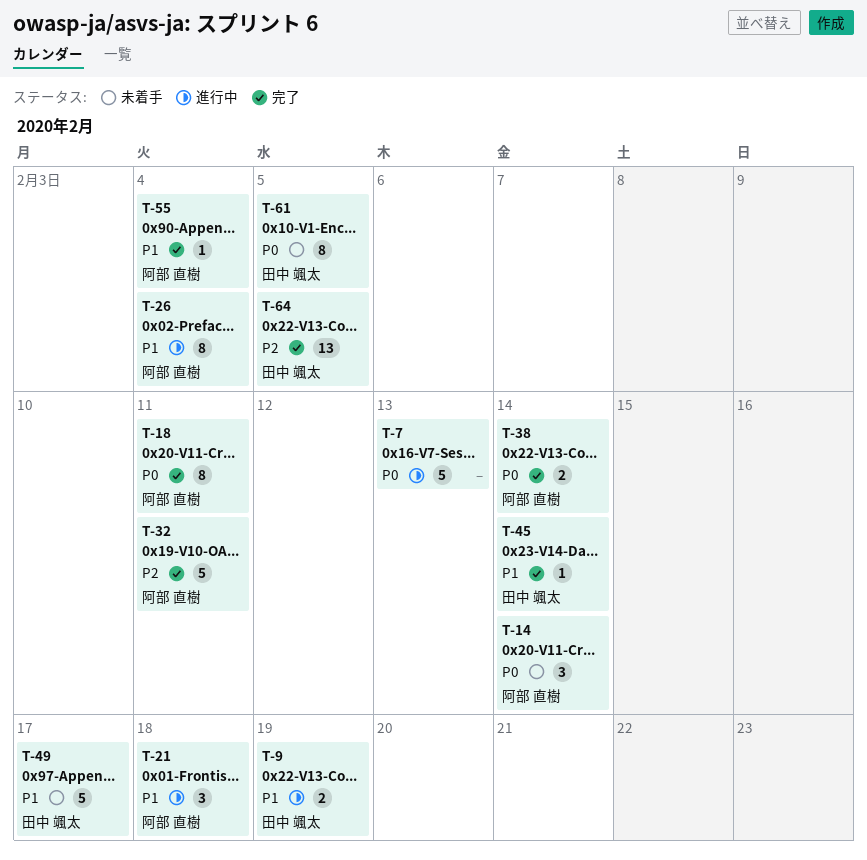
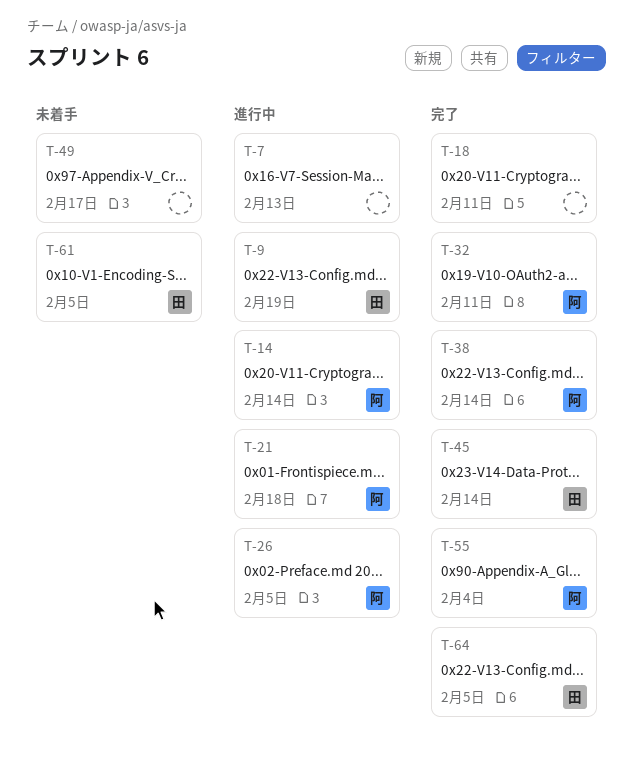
T-14, status: 未着手 -> 進行中
T-18, owner: 阿部 直樹 -> none
T-26, due: Feb 4 -> Feb 5
T-49, owner: 田中 颯太 -> none

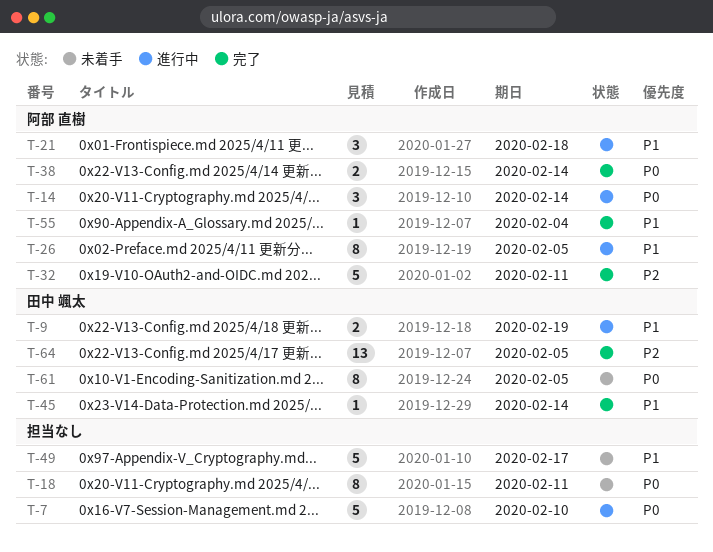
T-7, due: Feb 13 -> Feb 10
T-18, status: 完了 -> 未着手

